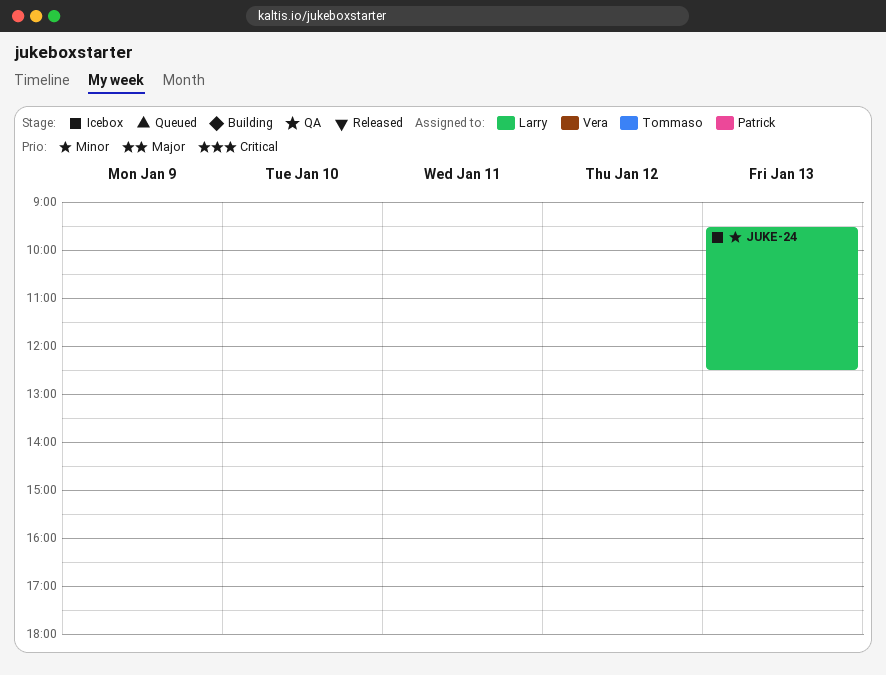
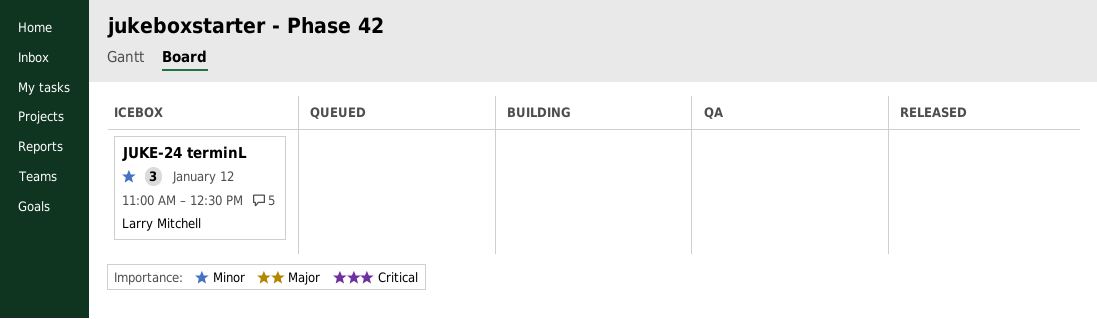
JUKE-24, day: Jan 13 -> Jan 12
JUKE-24, begins: 09:30 -> 11:00

